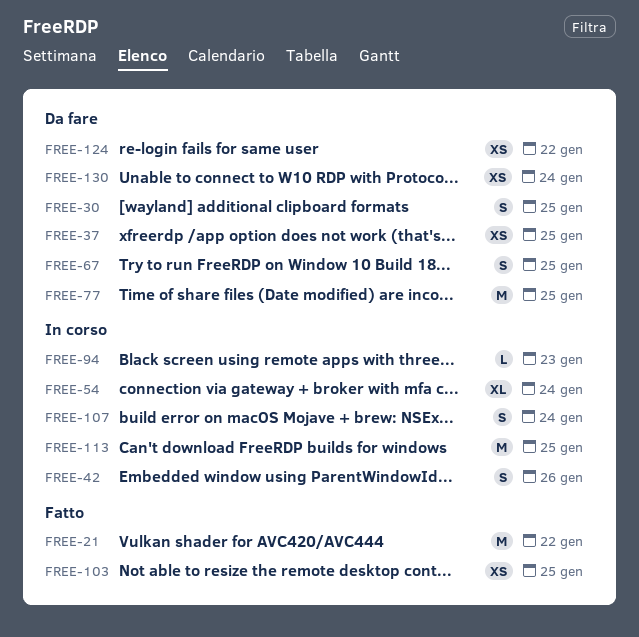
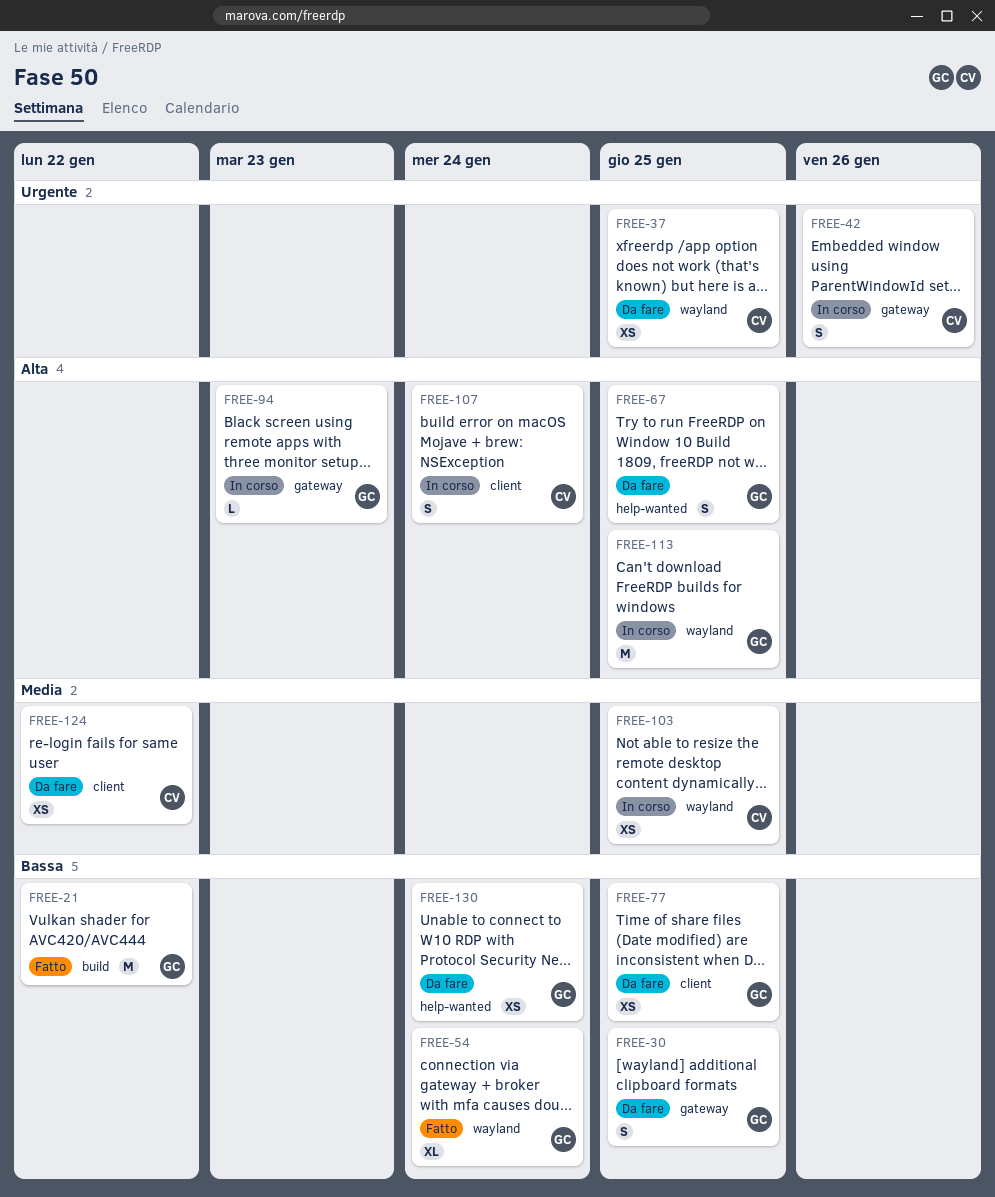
FREE-54, status: In corso -> Fatto
FREE-77, estimate: M -> XS
FREE-103, status: Fatto -> In corso

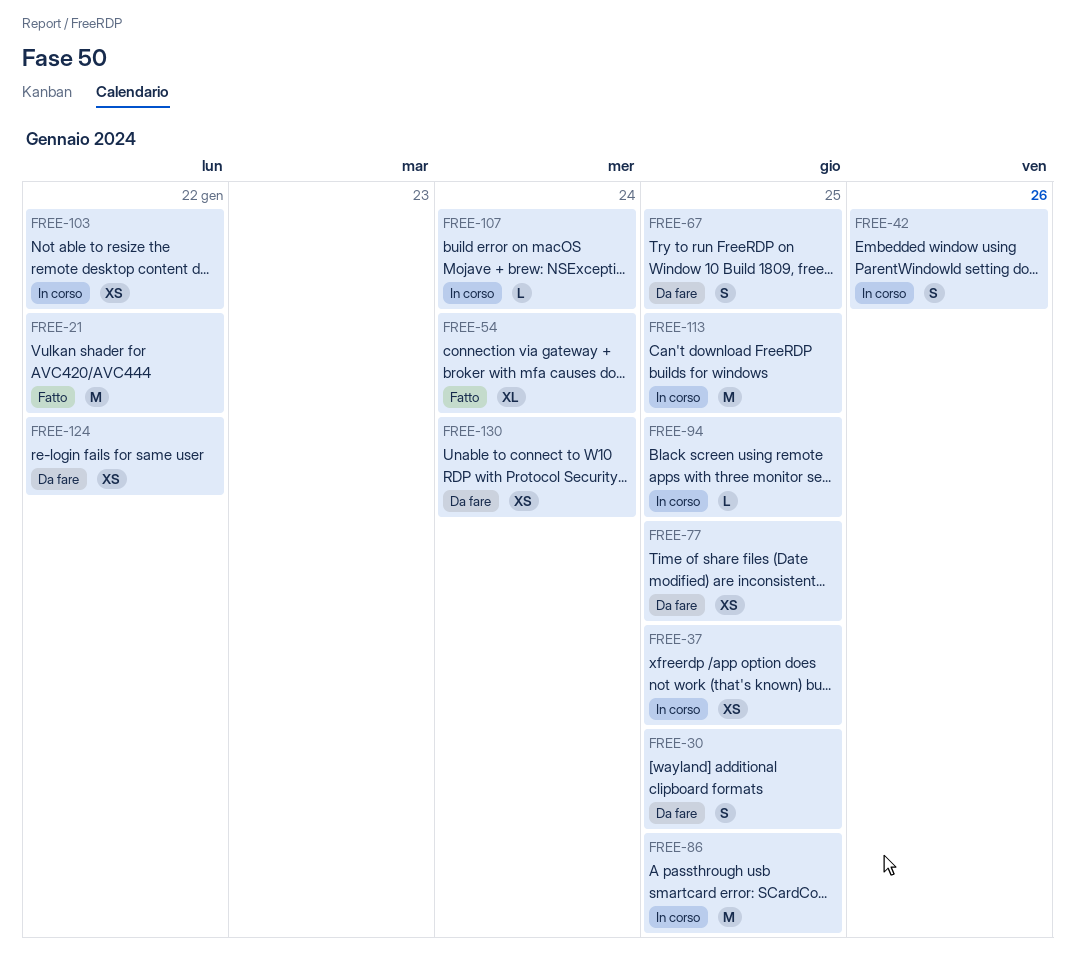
FREE-37, status: Da fare -> In corso
FREE-86: none -> present
FREE-94, due: Jan 23 -> Jan 25
FREE-103, due: Jan 25 -> Jan 22
FREE-107, estimate: S -> L

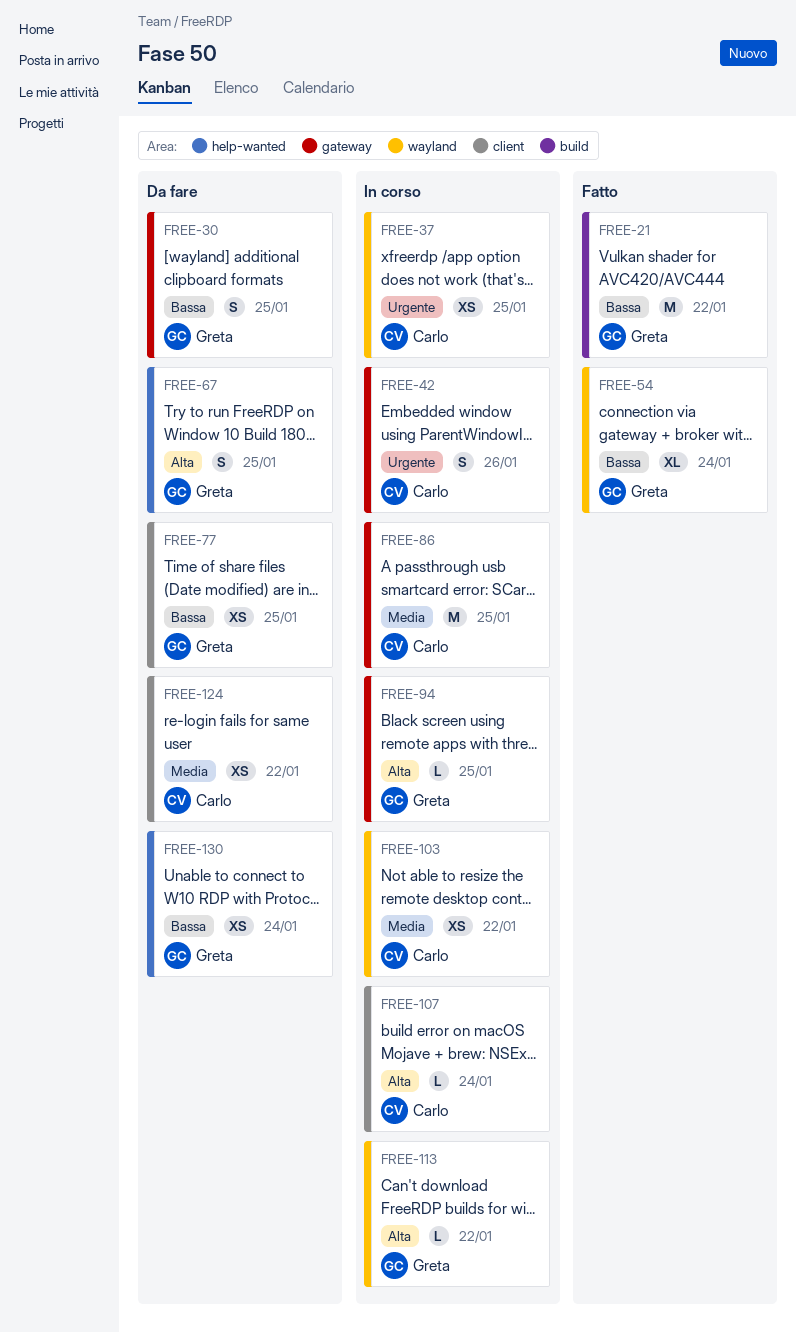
FREE-113, estimate: M -> L
FREE-113, due: Jan 25 -> Jan 22

